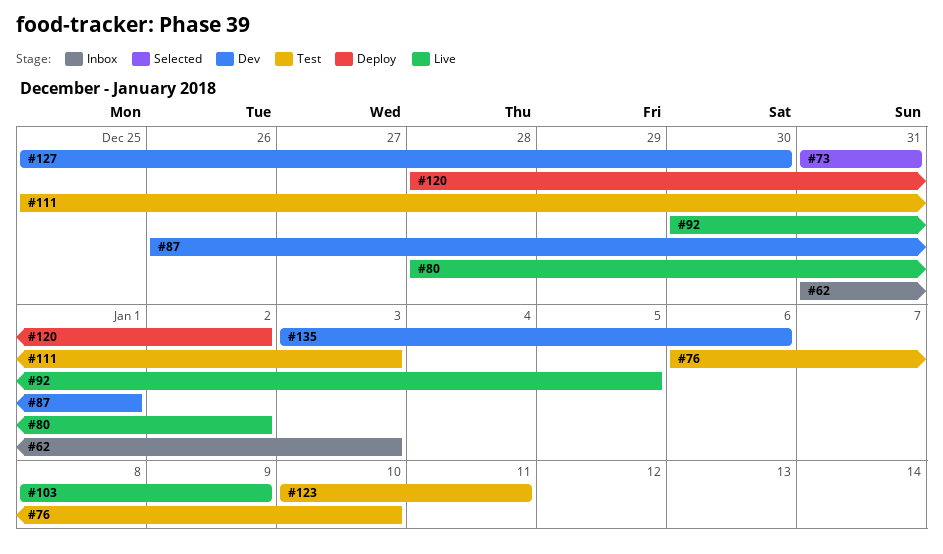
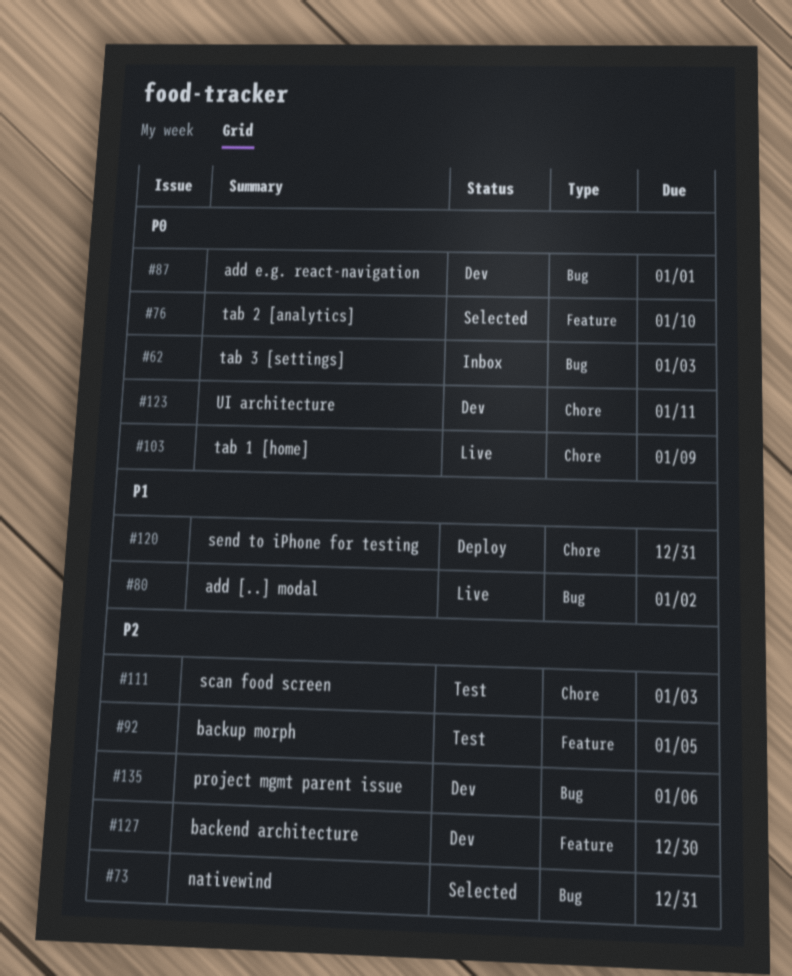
#76, status: Test -> Selected
#92, status: Live -> Test
#120, due: Jan 2 -> Dec 31
#123, status: Test -> Dev

